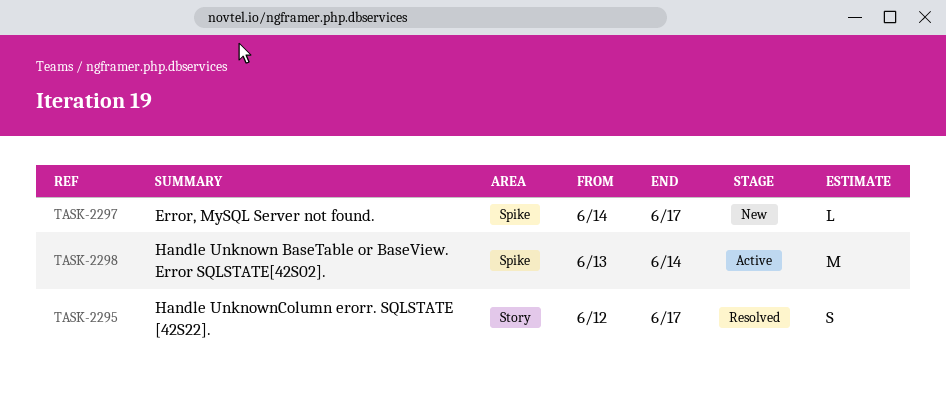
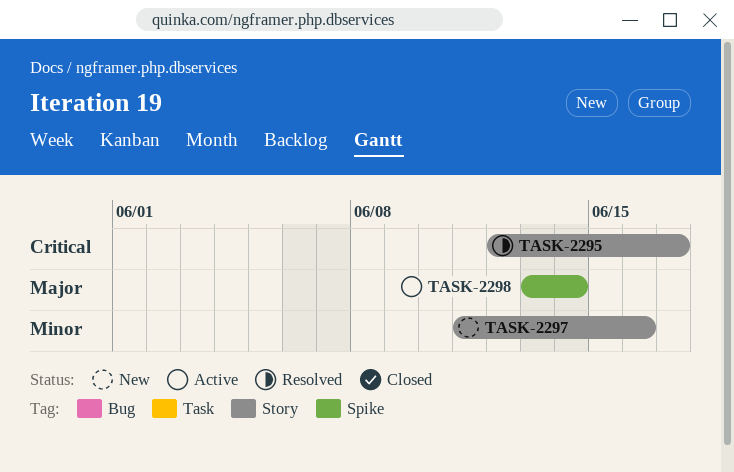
TASK-2297, label: Spike -> Story
TASK-2297, start: Jun 14 -> Jun 11
TASK-2297, due: Jun 17 -> Jun 16

